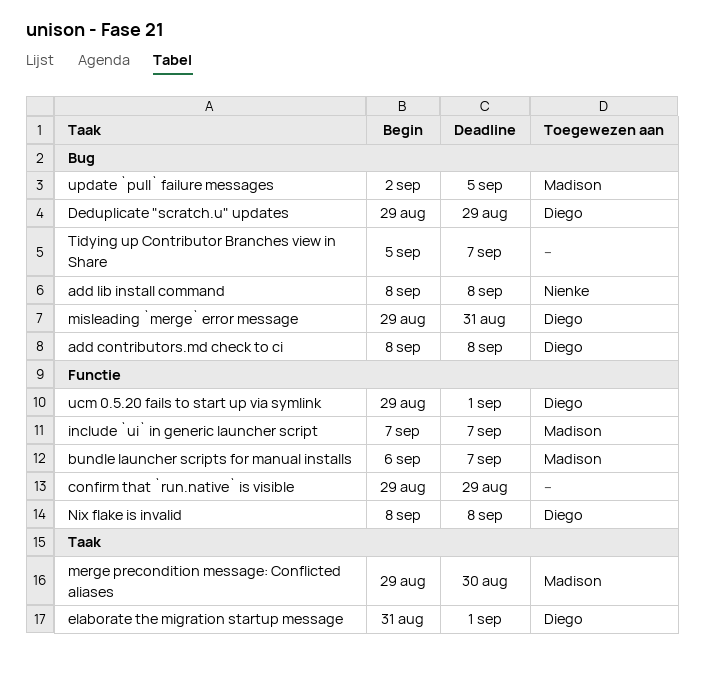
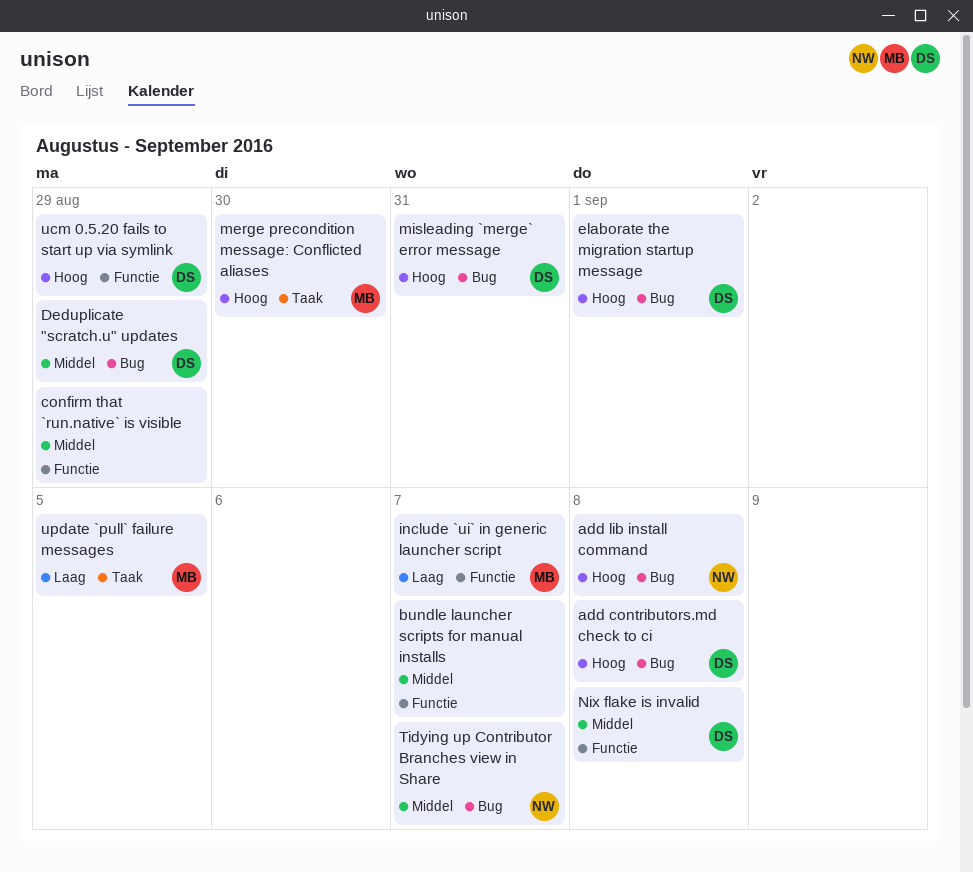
bundle launcher scripts for manual installs, owner: Madison -> none
elaborate the migration startup message, label: Taak -> Bug
Tidying up Contributor Branches view in Share, owner: none -> Nienke
ucm 0.5.20 fails to start up via symlink, due: Sep 1 -> Aug 29
update `pull` failure messages, label: Bug -> Taak

